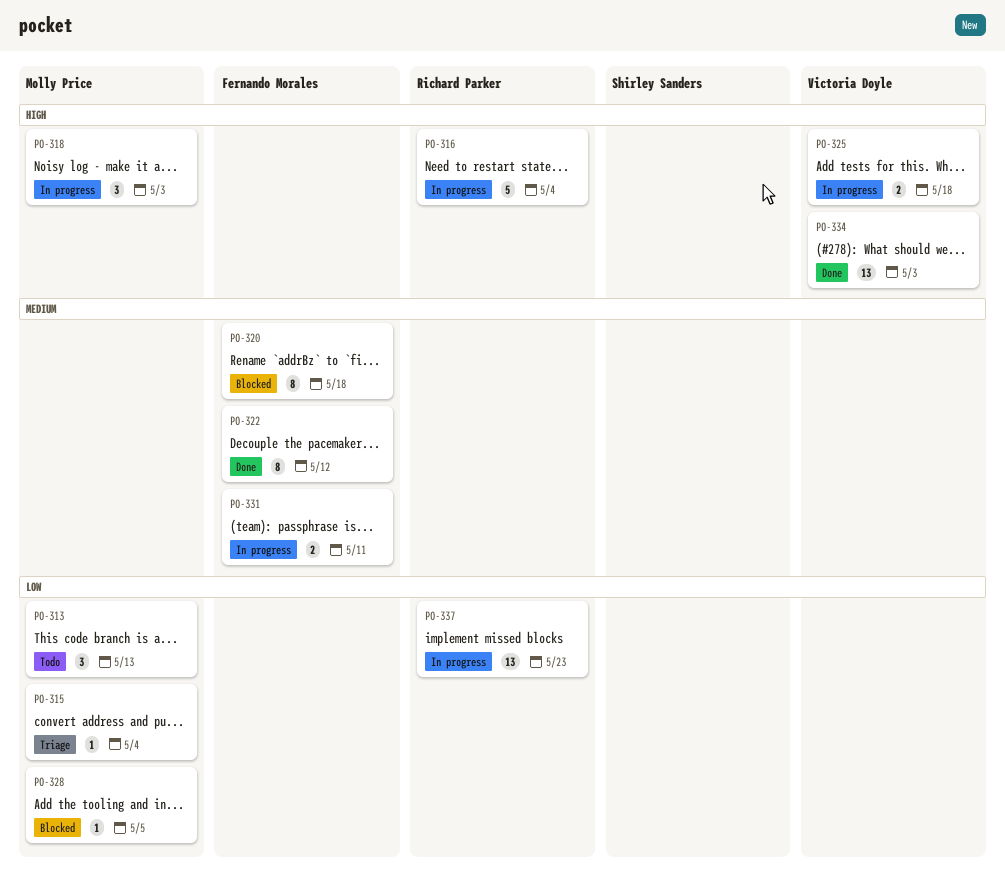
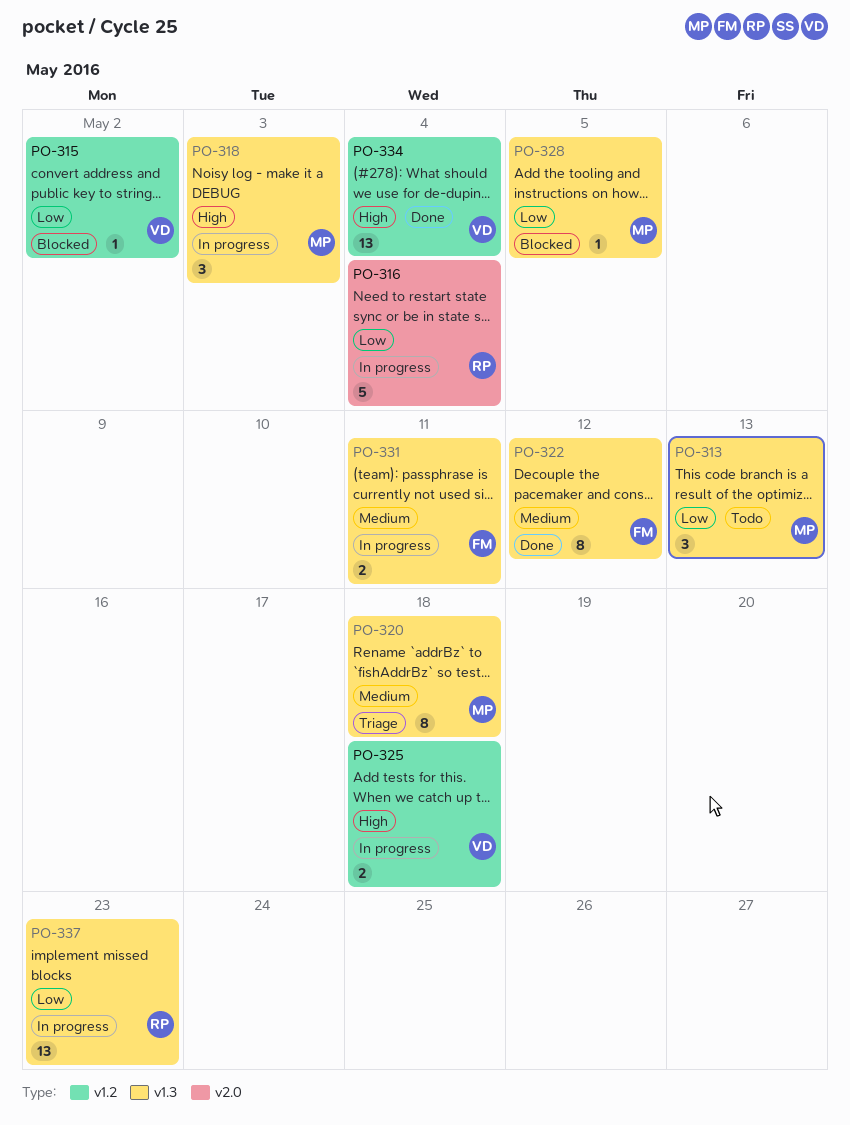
PO-315, status: Triage -> Blocked
PO-315, owner: Molly Price -> Victoria Doyle
PO-315, due: May 4 -> May 2
PO-316, priority: High -> Low
PO-320, status: Blocked -> Triage
PO-320, owner: Fernando Morales -> Molly Price
PO-334, due: May 3 -> May 4

